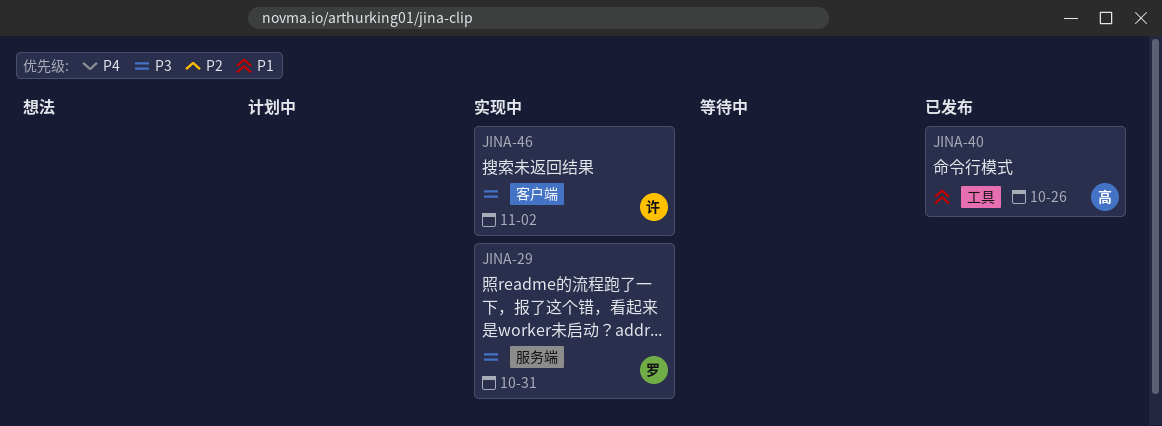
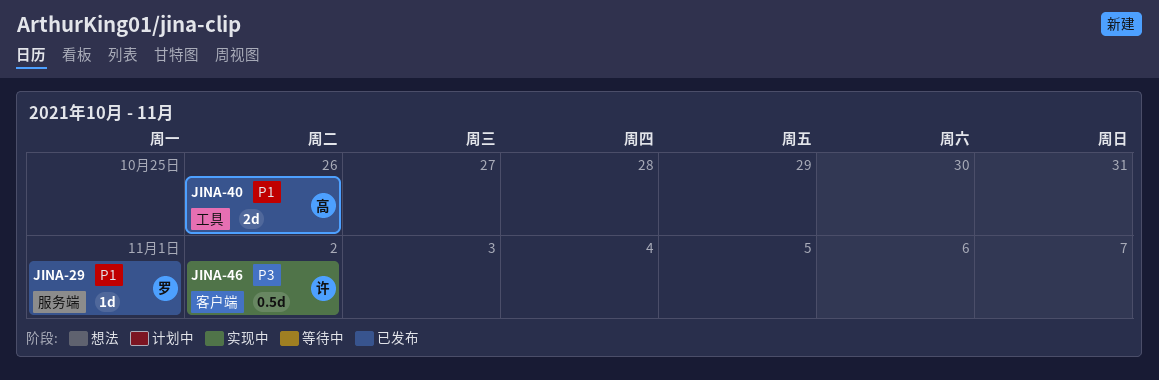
JINA-29, status: 实现中 -> 已发布
JINA-29, priority: P3 -> P1
JINA-29, due: Oct 31 -> Nov 1

